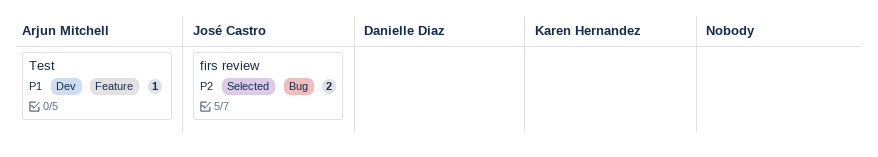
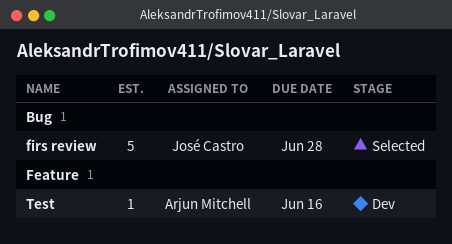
firs review, estimate: 2 -> 5

